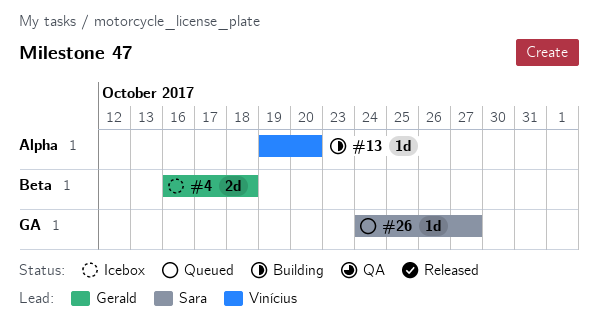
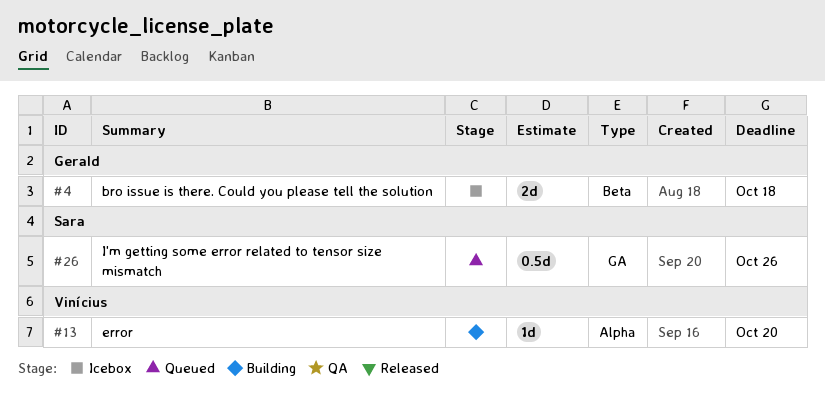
#26, estimate: 1d -> 0.5d
#26, due: Oct 27 -> Oct 26

